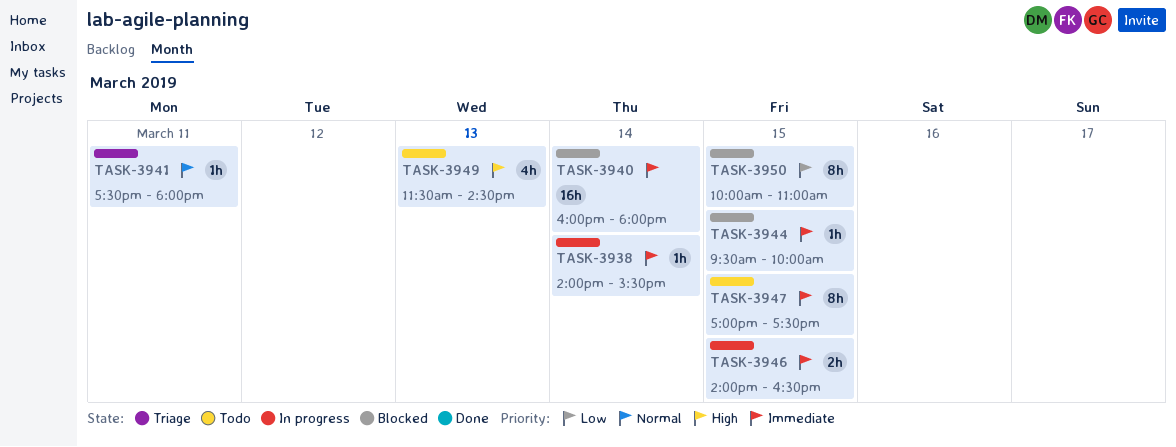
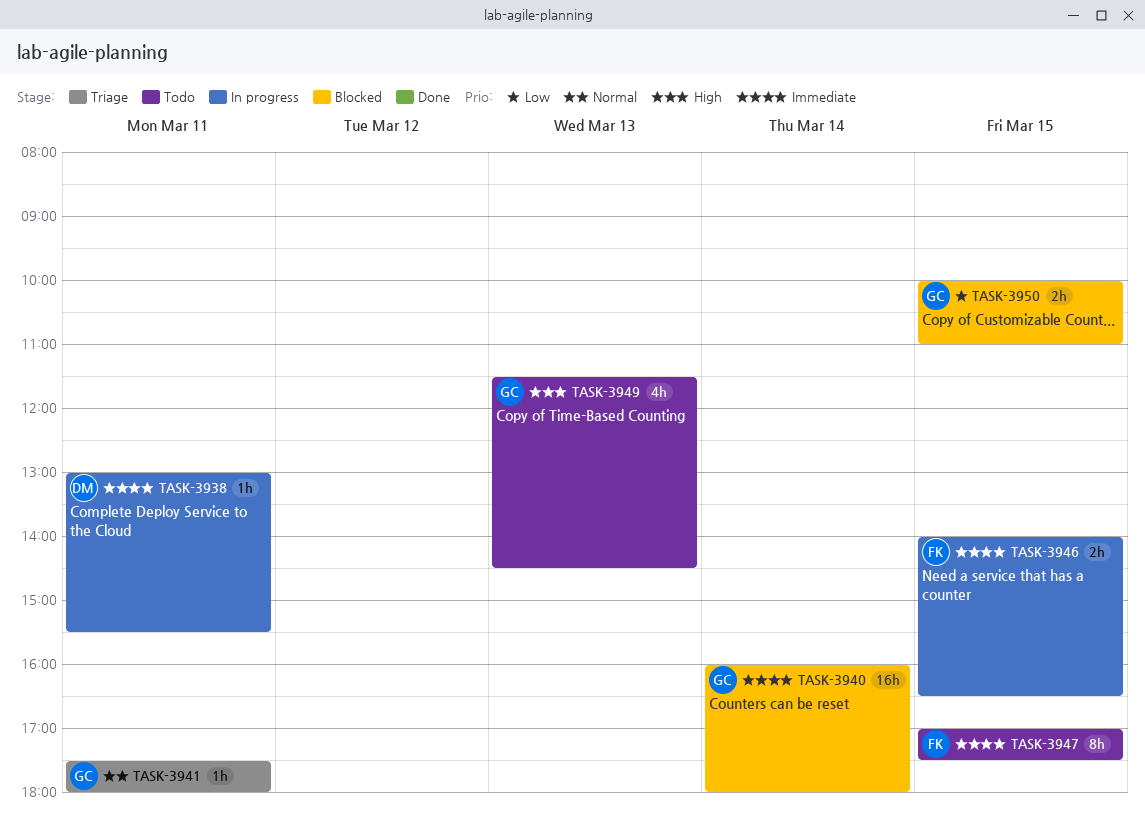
TASK-3938, day: Mar 14 -> Mar 11
TASK-3938, begins: 14:00 -> 13:00
TASK-3944: present -> none
TASK-3950, estimate: 8h -> 2h

